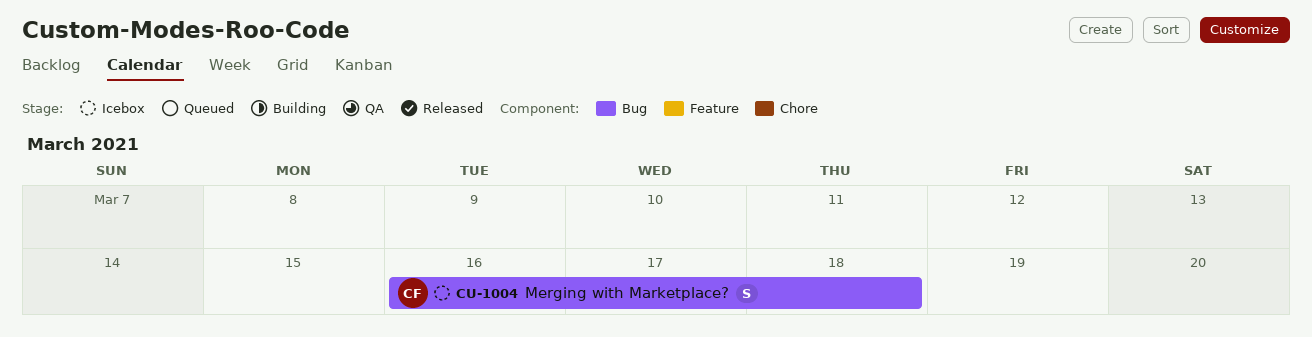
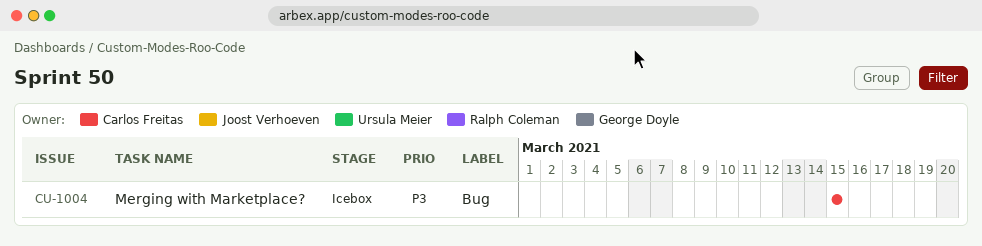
CU-1004, start: Mar 16 -> Mar 15
CU-1004, due: Mar 18 -> Mar 15

